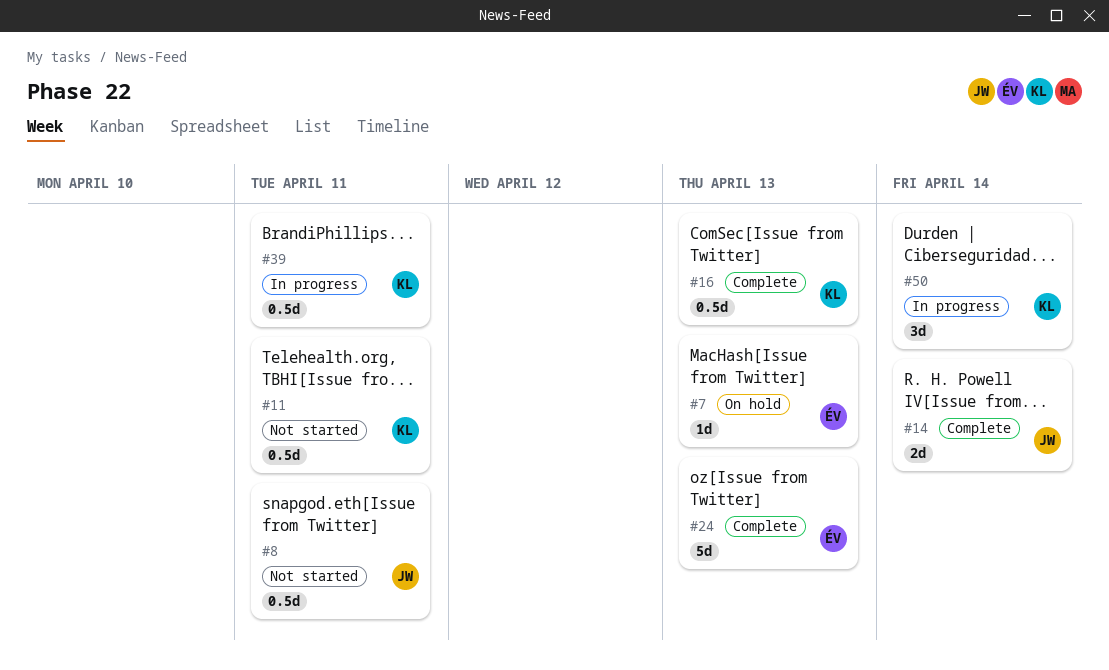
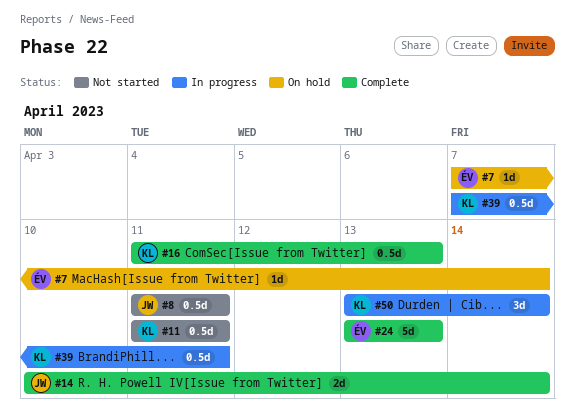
#7, due: Apr 13 -> Apr 14

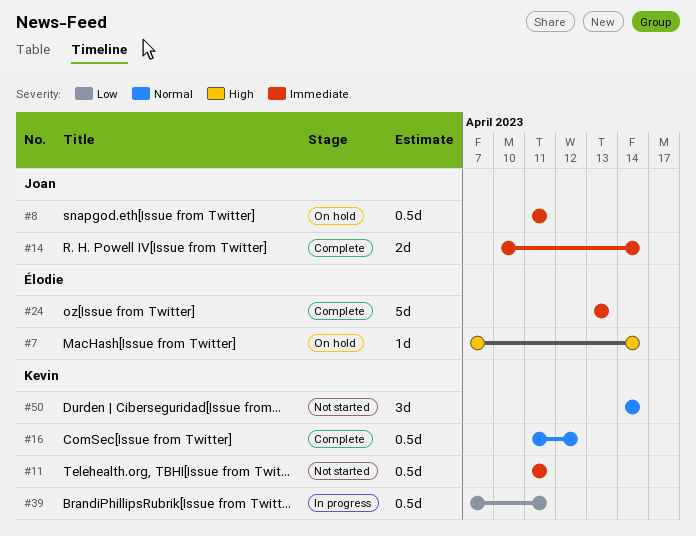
#8, status: Not started -> On hold
#16, due: Apr 13 -> Apr 12
#50, status: In progress -> Not started
#50, start: Apr 13 -> Apr 14

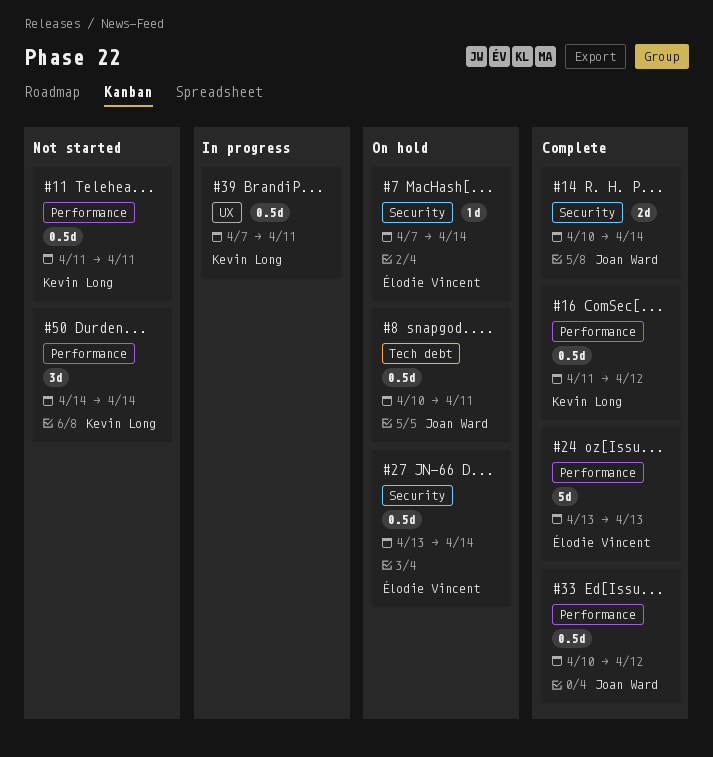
#8, start: Apr 11 -> Apr 10
#27: none -> present
#33: none -> present

